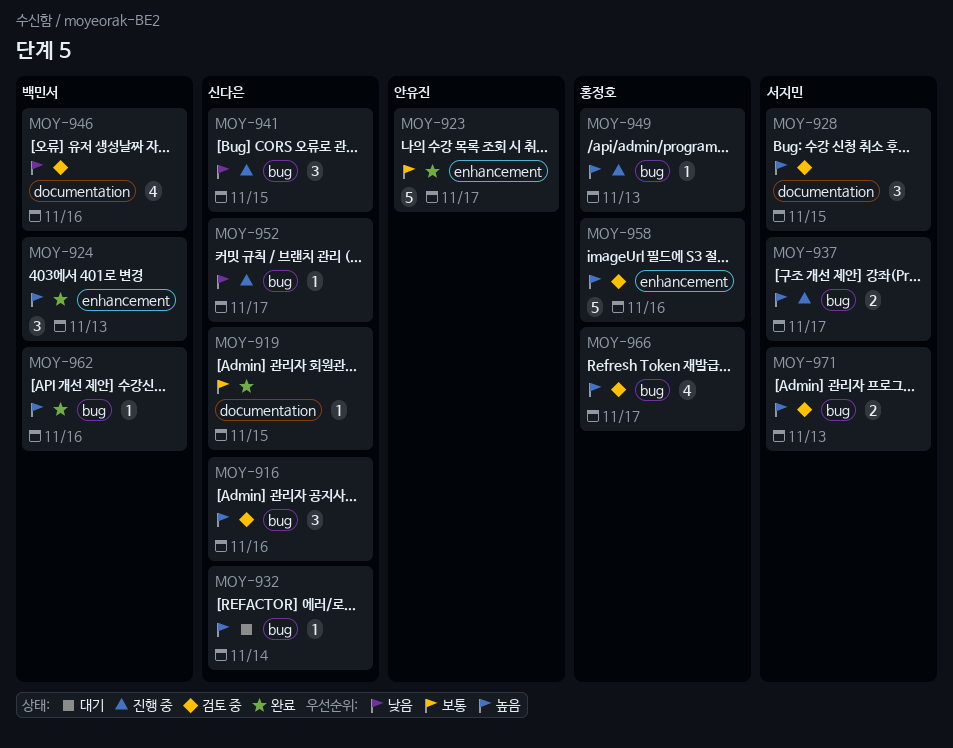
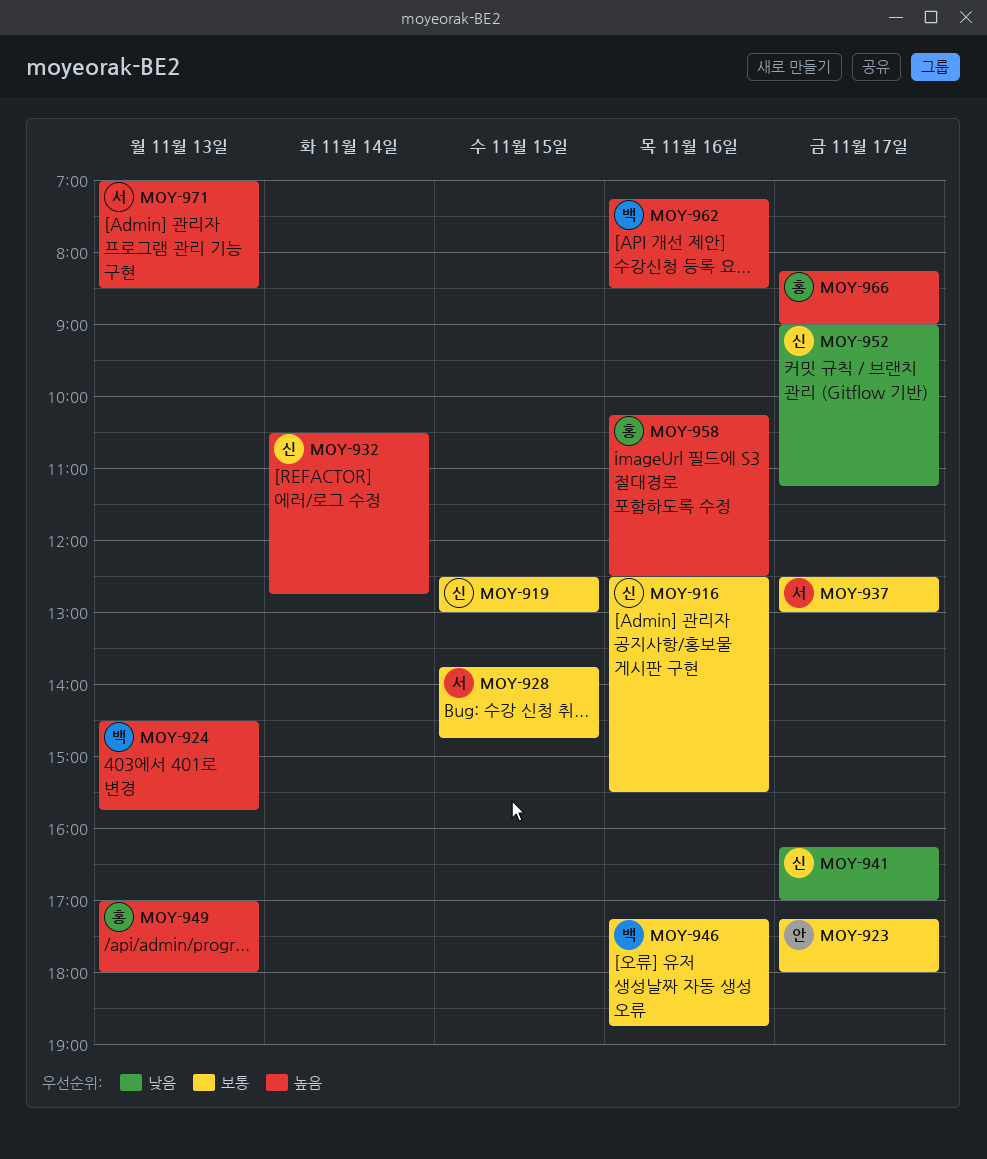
MOY-916, priority: 높음 -> 보통
MOY-928, priority: 높음 -> 보통
MOY-937, priority: 높음 -> 보통
MOY-941, day: Nov 15 -> Nov 17
MOY-946, priority: 낮음 -> 보통

